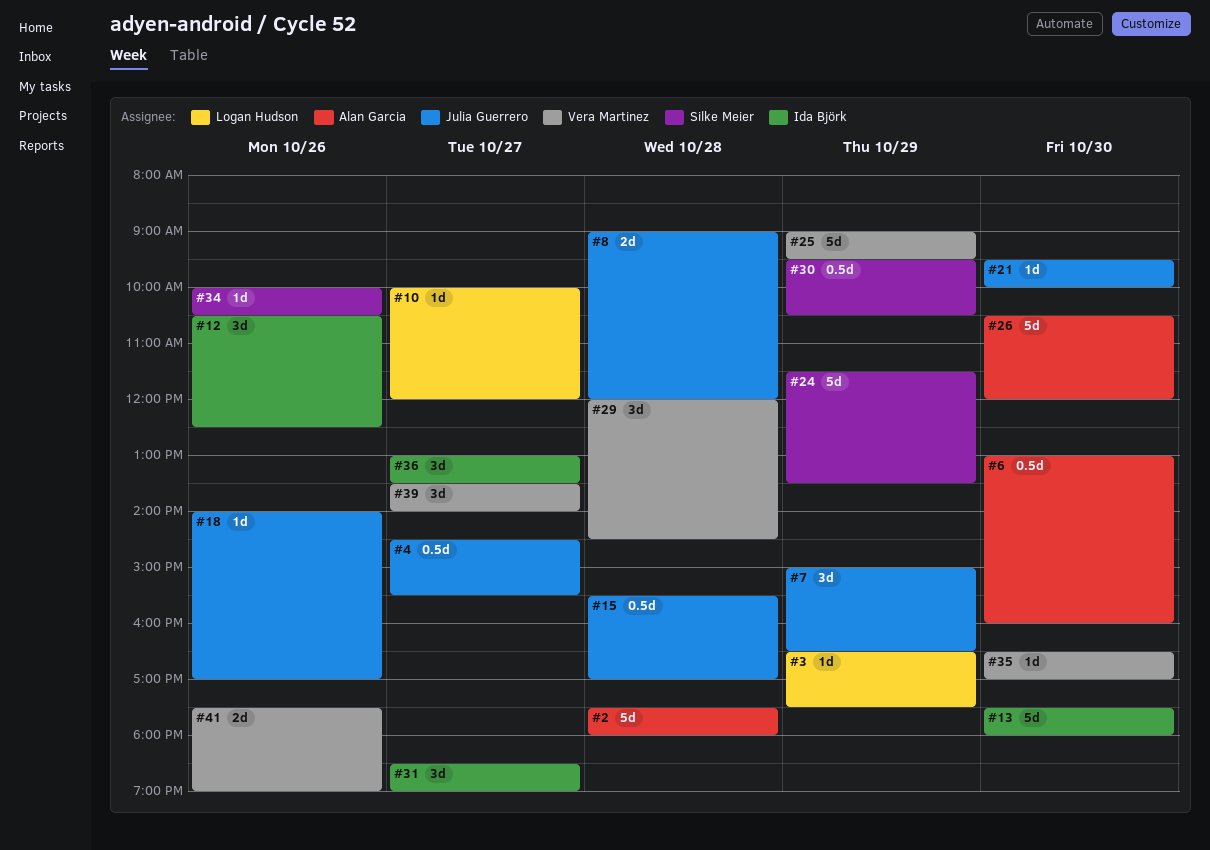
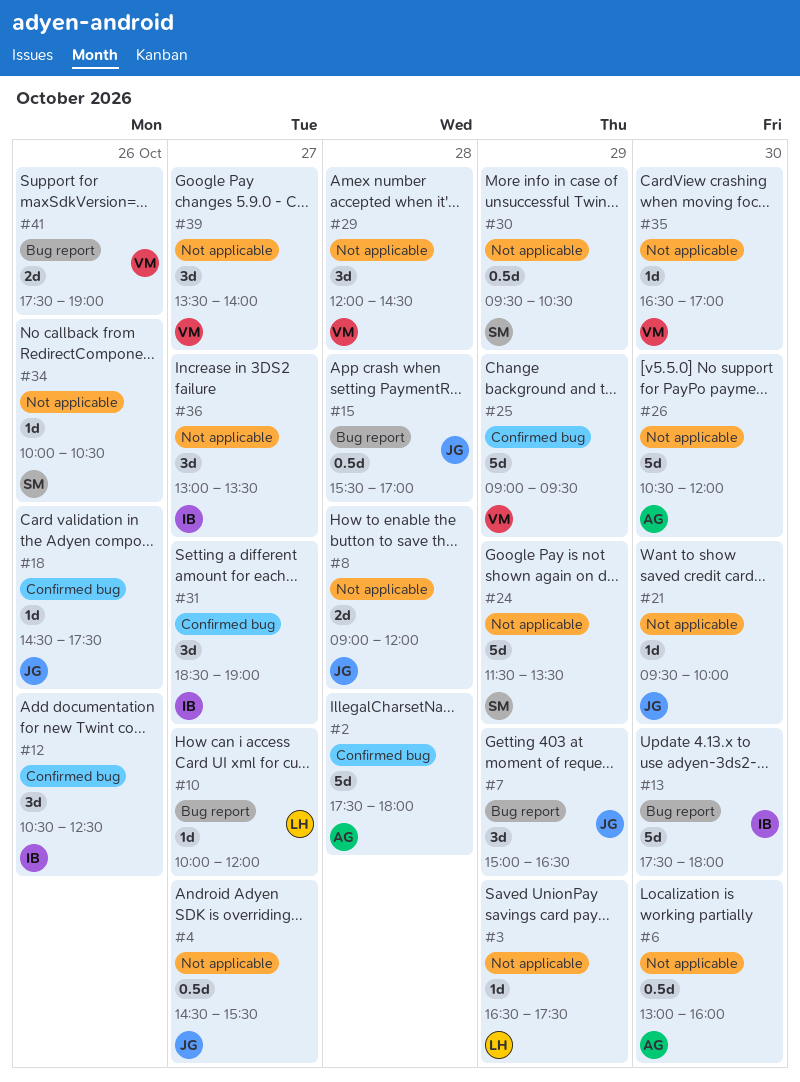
#18, begins: 14:00 -> 14:30
#18, ends: 17:00 -> 17:30

